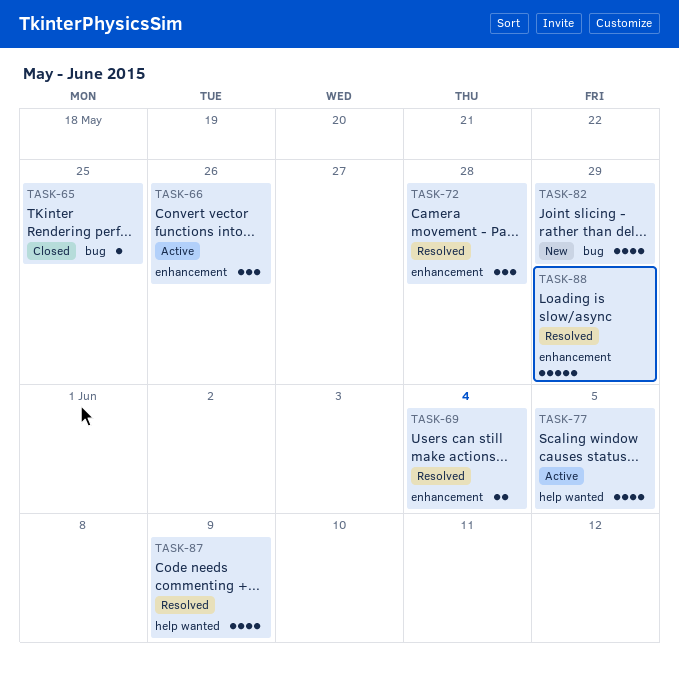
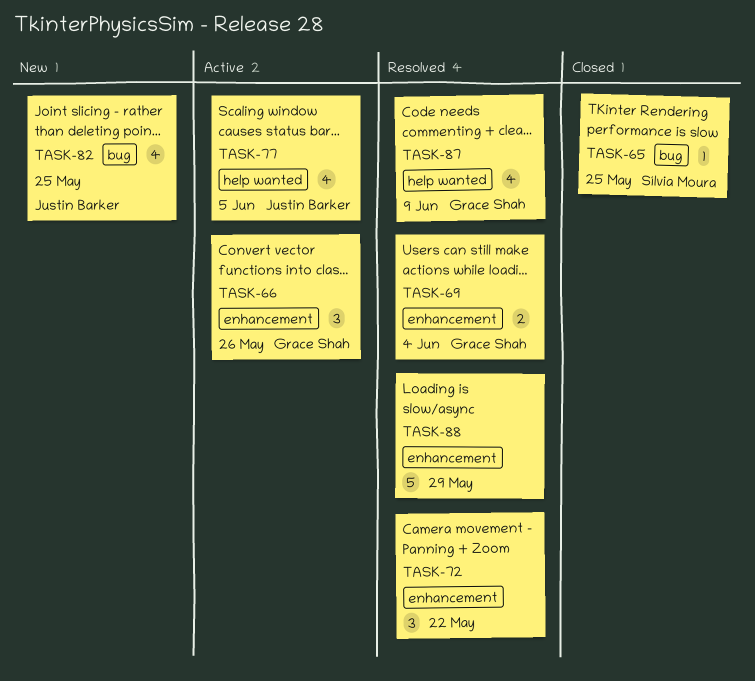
TASK-72, due: May 28 -> May 22
TASK-82, due: May 29 -> May 25

